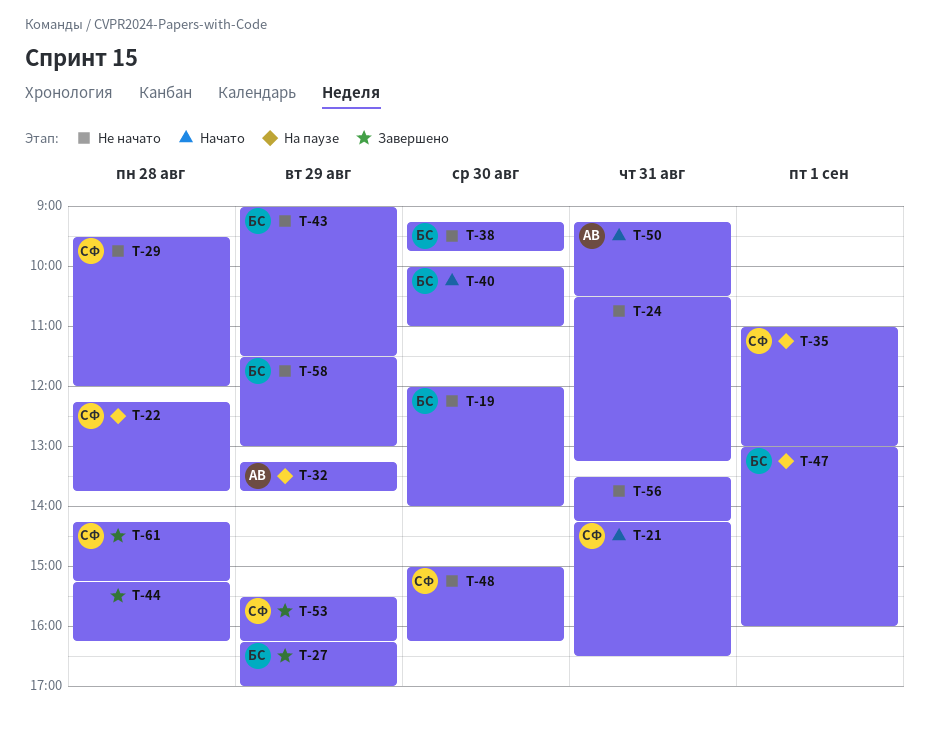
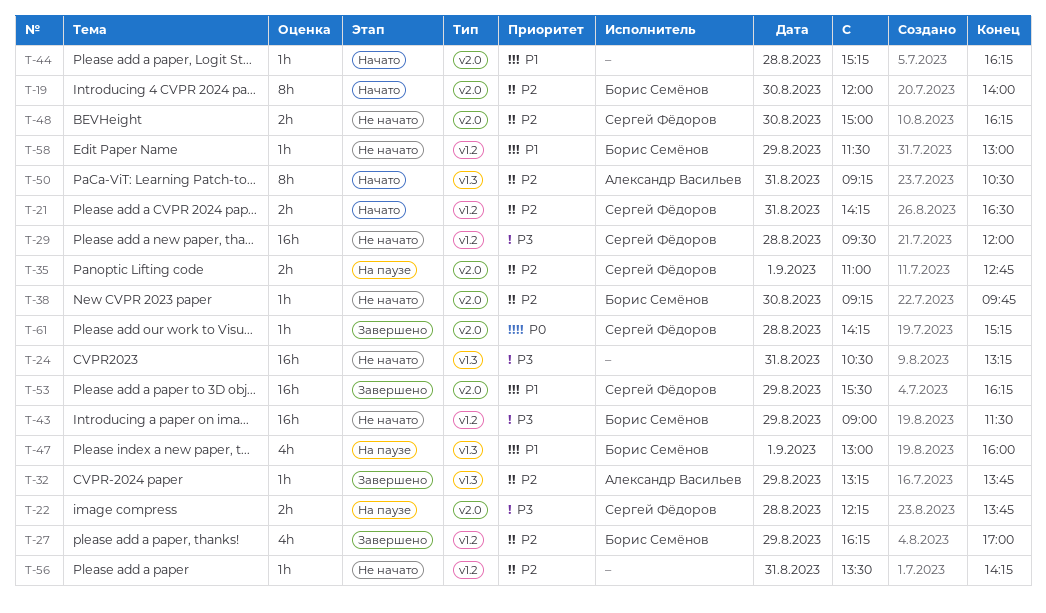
T-19, status: Не начато -> Начато
T-32, status: На паузе -> Завершено
T-35, ends: 13:00 -> 12:45
T-40: present -> none
T-44, status: Завершено -> Начато

